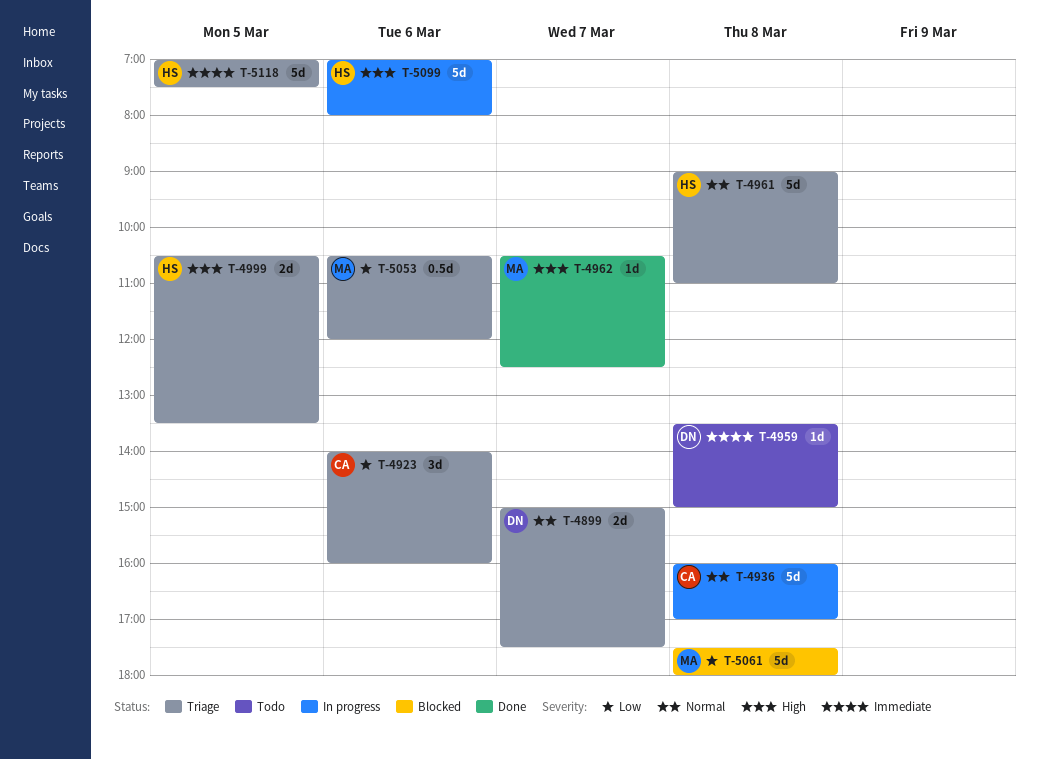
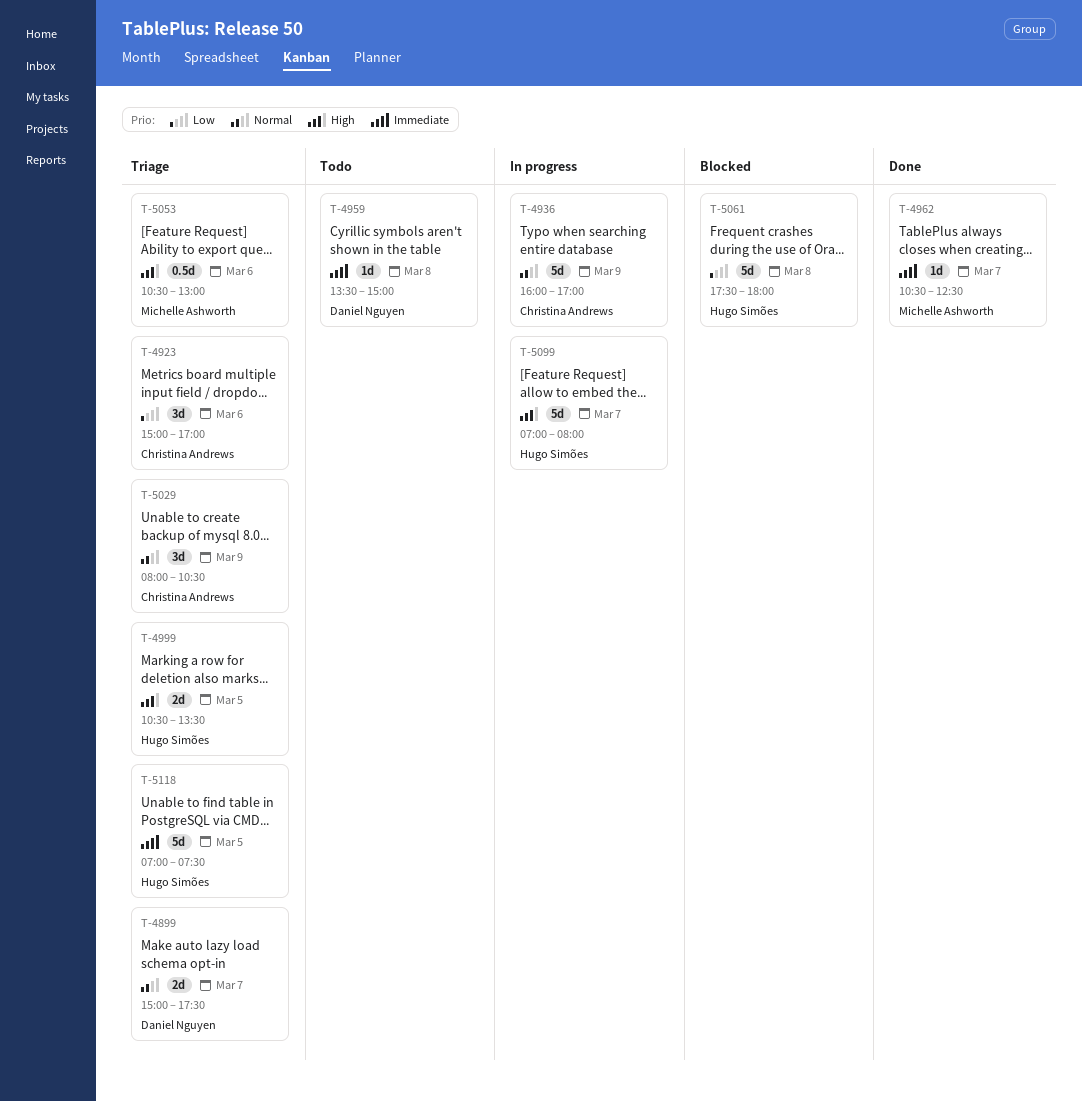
T-4923, begins: 14:00 -> 15:00
T-4923, ends: 16:00 -> 17:00
T-4936, day: Mar 8 -> Mar 9
T-4961: present -> none
T-4962, priority: High -> Immediate
T-5029: none -> present
T-5053, priority: Low -> High
T-5053, ends: 12:00 -> 13:00
T-5061, owner: Michelle Ashworth -> Hugo Simões
T-5099, day: Mar 6 -> Mar 7

